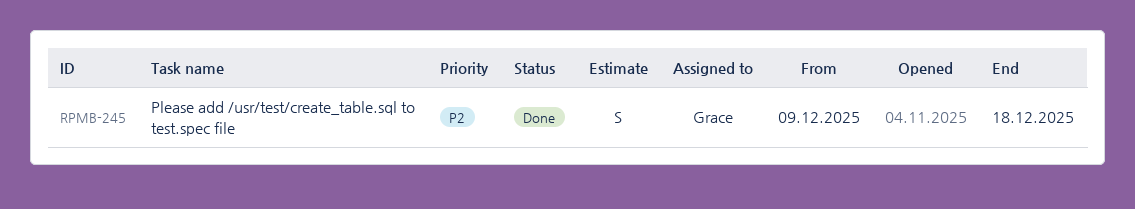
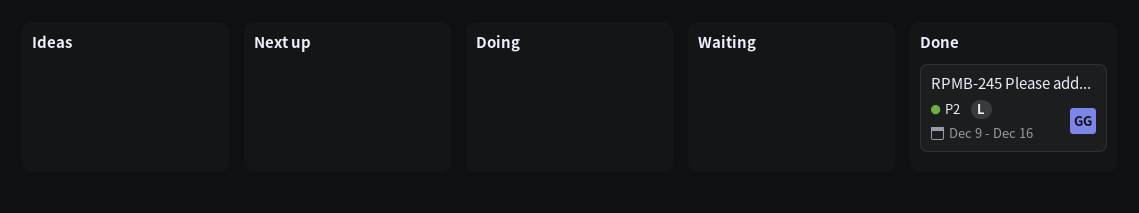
RPMB-245, estimate: S -> L
RPMB-245, due: Dec 18 -> Dec 16

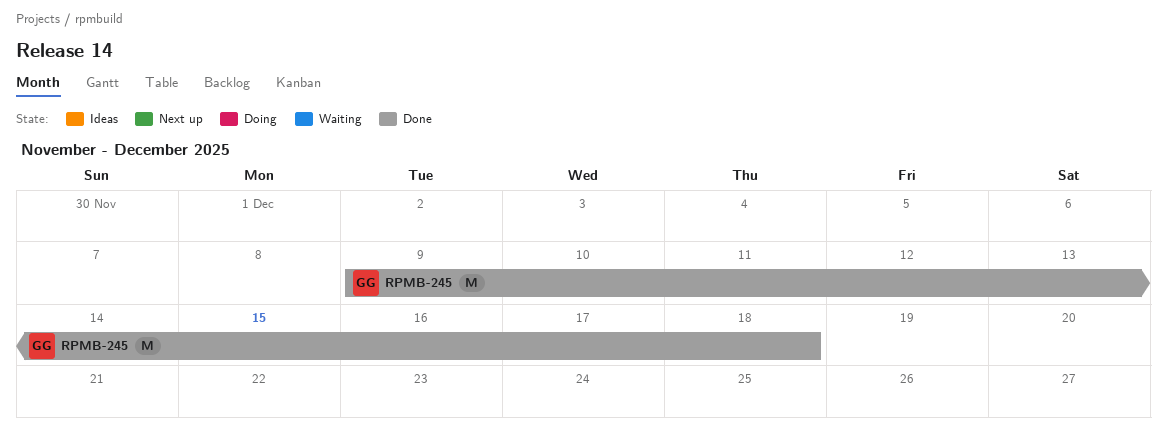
RPMB-245, estimate: L -> M
RPMB-245, due: Dec 16 -> Dec 18

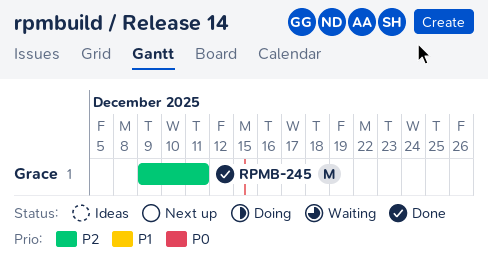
RPMB-245, due: Dec 18 -> Dec 11

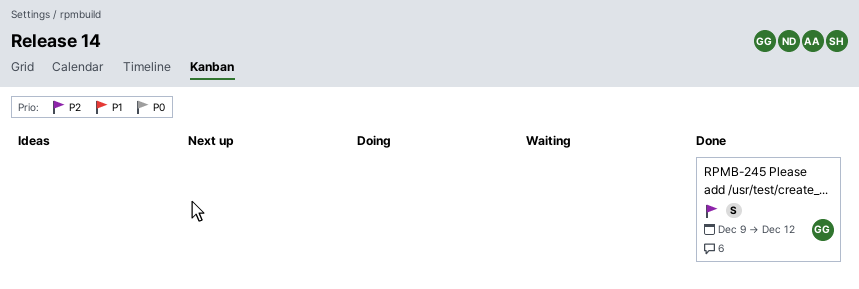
RPMB-245, estimate: M -> S
RPMB-245, due: Dec 11 -> Dec 12

